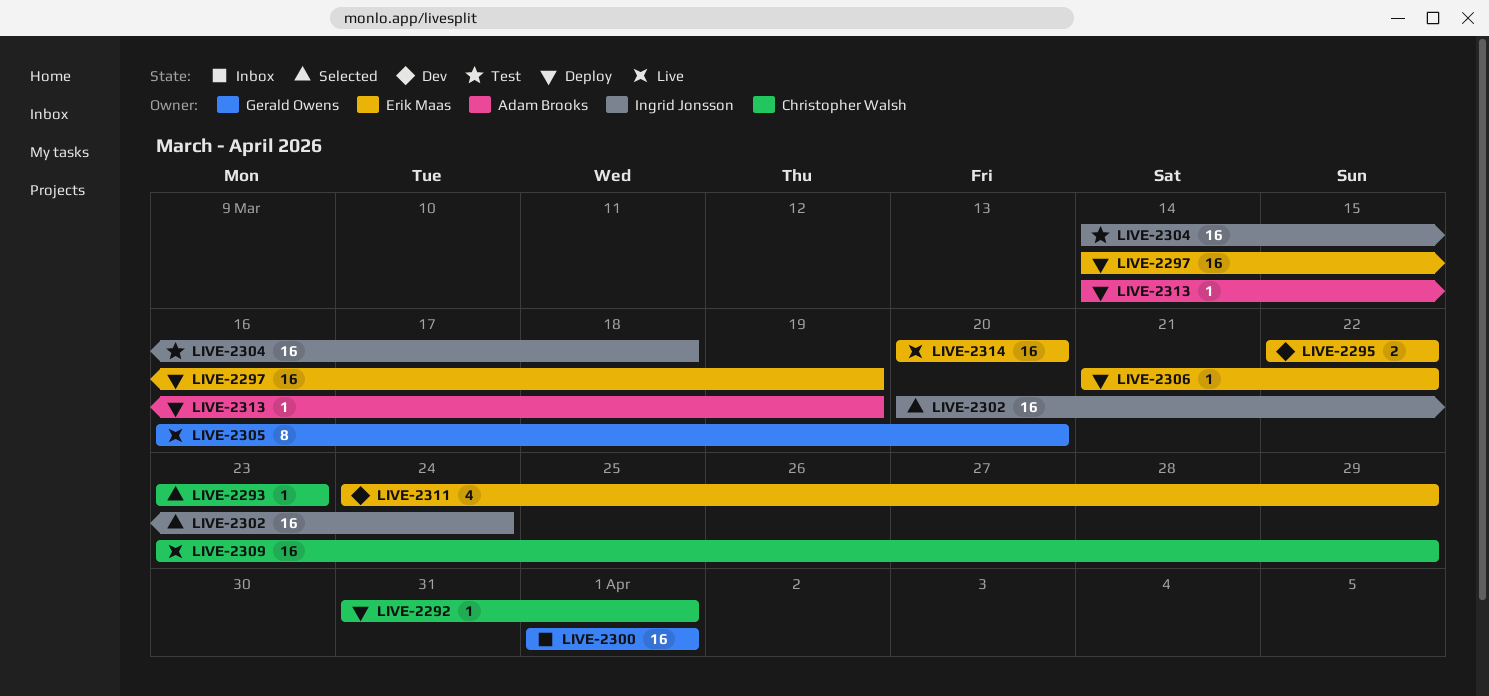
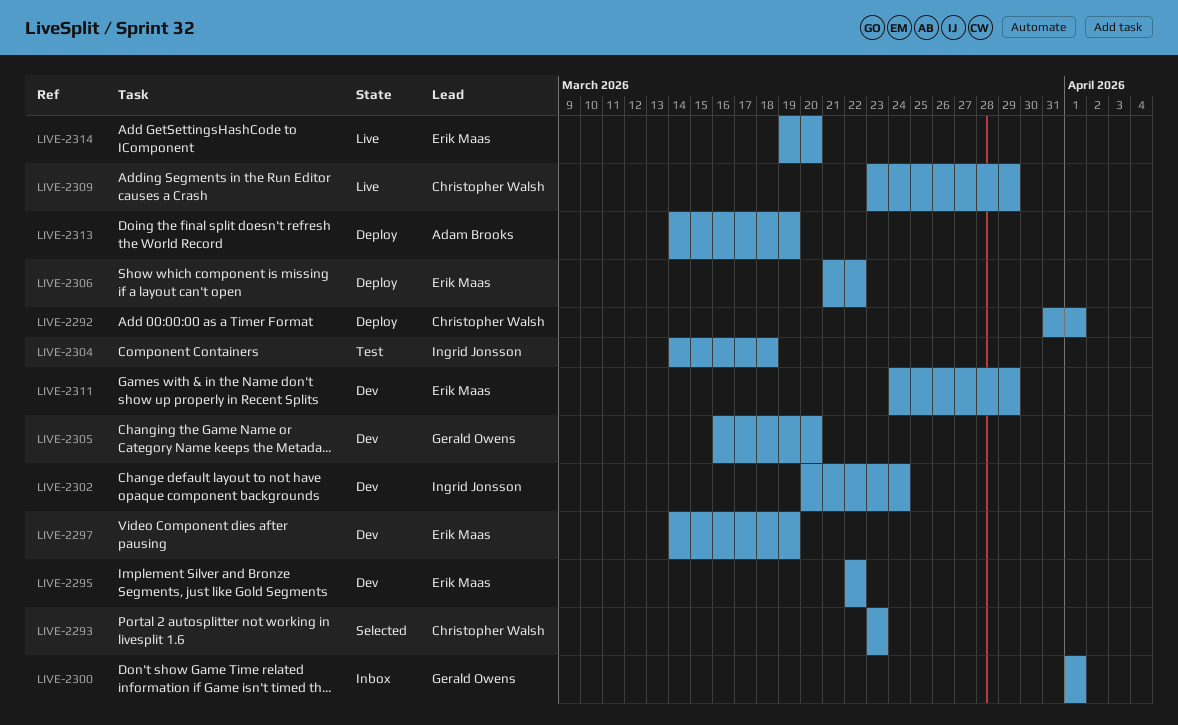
LIVE-2297, status: Deploy -> Dev
LIVE-2302, status: Selected -> Dev
LIVE-2305, status: Live -> Dev
LIVE-2314, start: Mar 20 -> Mar 19

